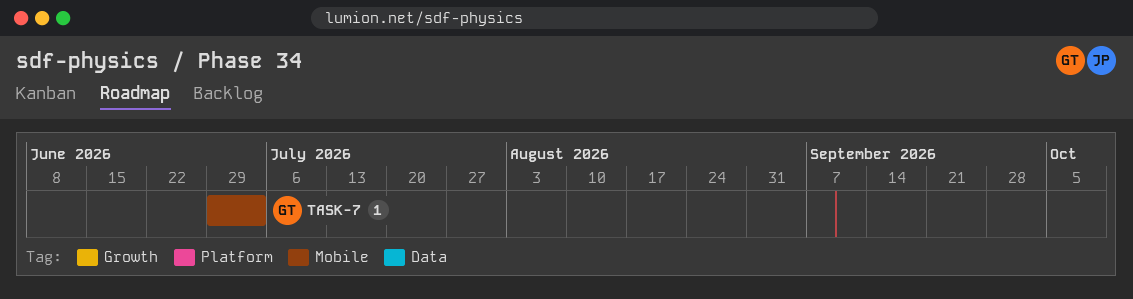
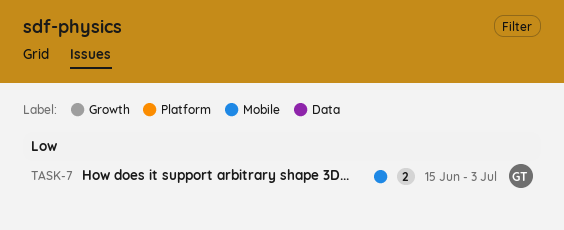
TASK-7, estimate: 1 -> 2
TASK-7, start: Jun 29 -> Jun 15

